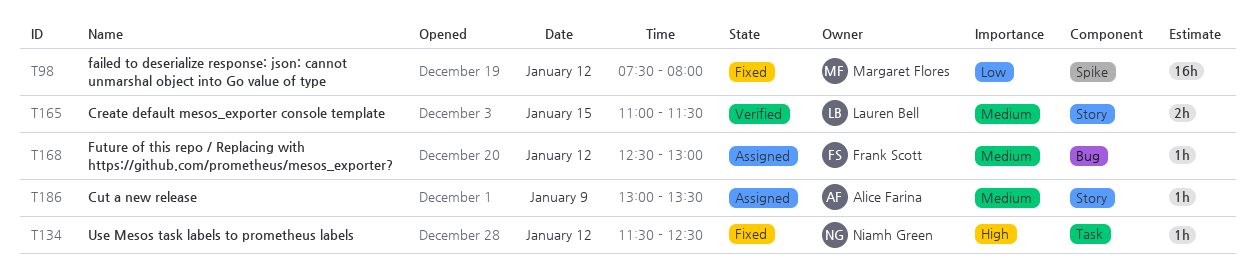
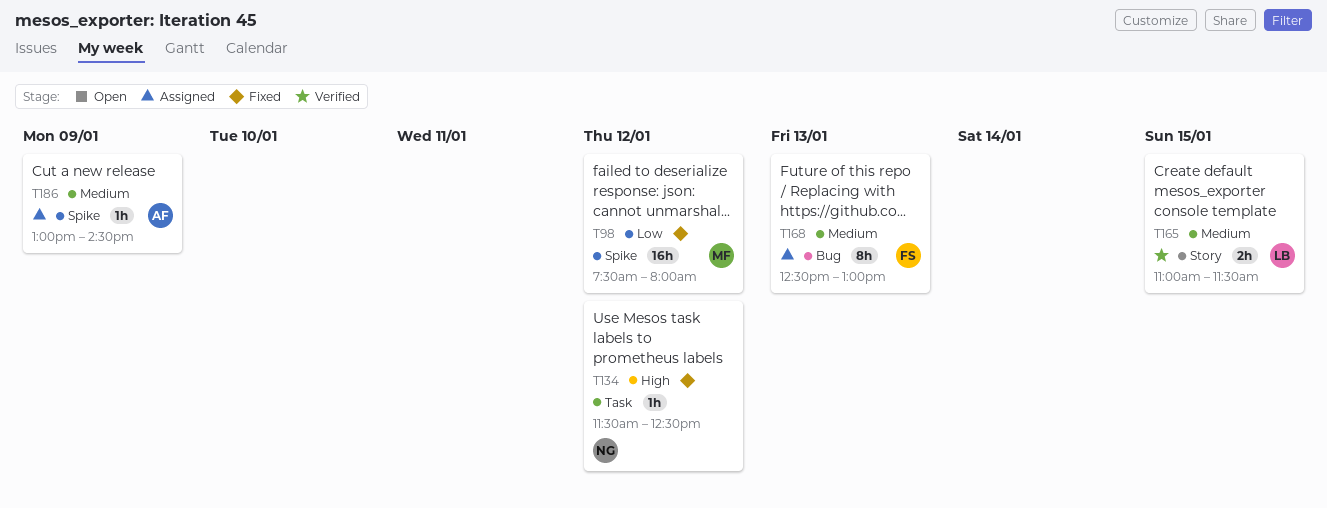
T168, estimate: 1h -> 8h
T168, day: Jan 12 -> Jan 13
T186, label: Story -> Spike
T186, ends: 13:30 -> 14:30

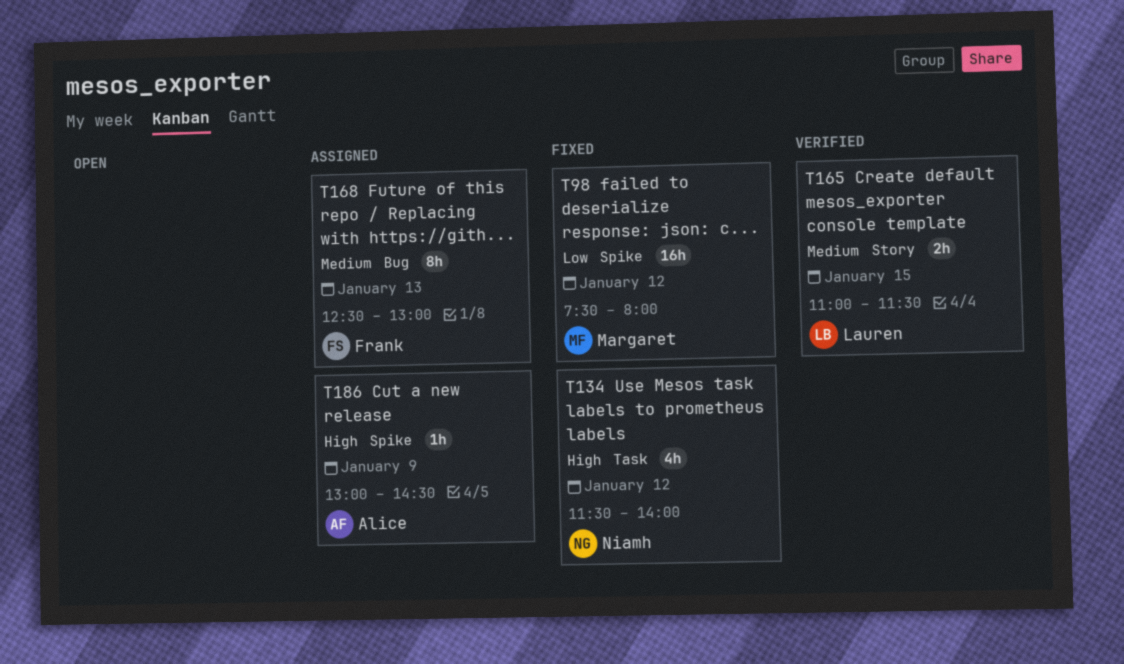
T134, estimate: 1h -> 4h
T134, ends: 12:30 -> 14:00
T186, priority: Medium -> High

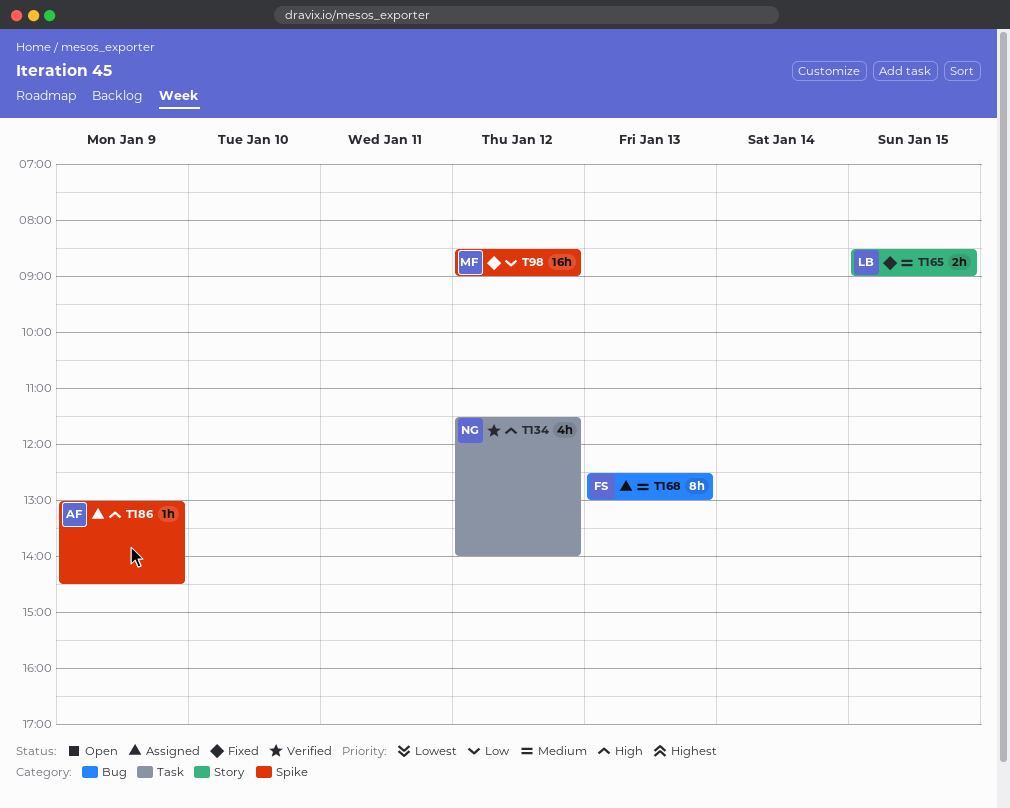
T98, begins: 07:30 -> 08:30
T98, ends: 08:00 -> 09:00
T134, status: Fixed -> Verified
T165, status: Verified -> Fixed
T165, begins: 11:00 -> 08:30
T165, ends: 11:30 -> 09:00

